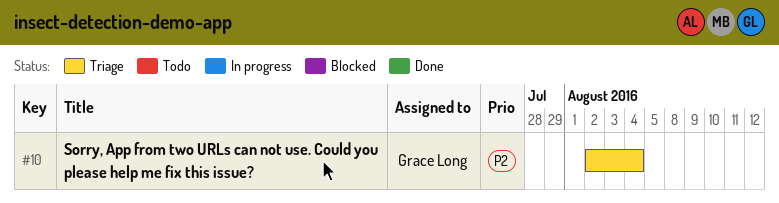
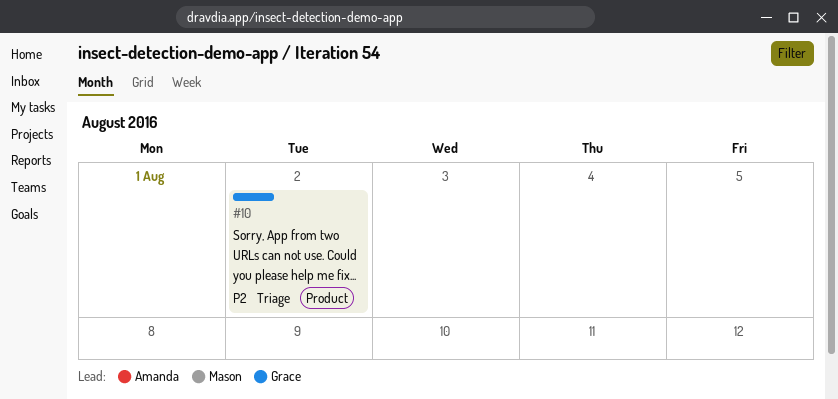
#10, due: Aug 4 -> Aug 2

